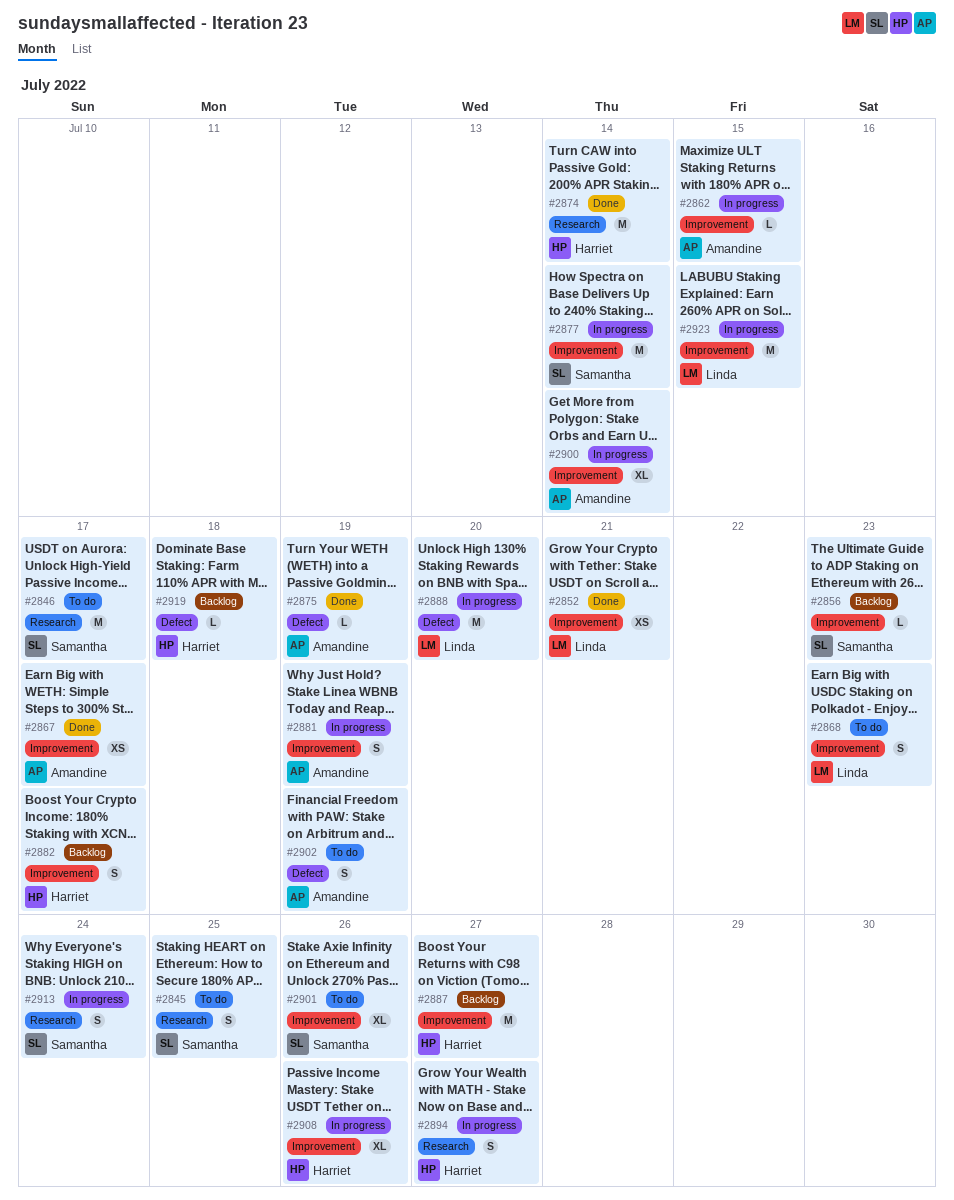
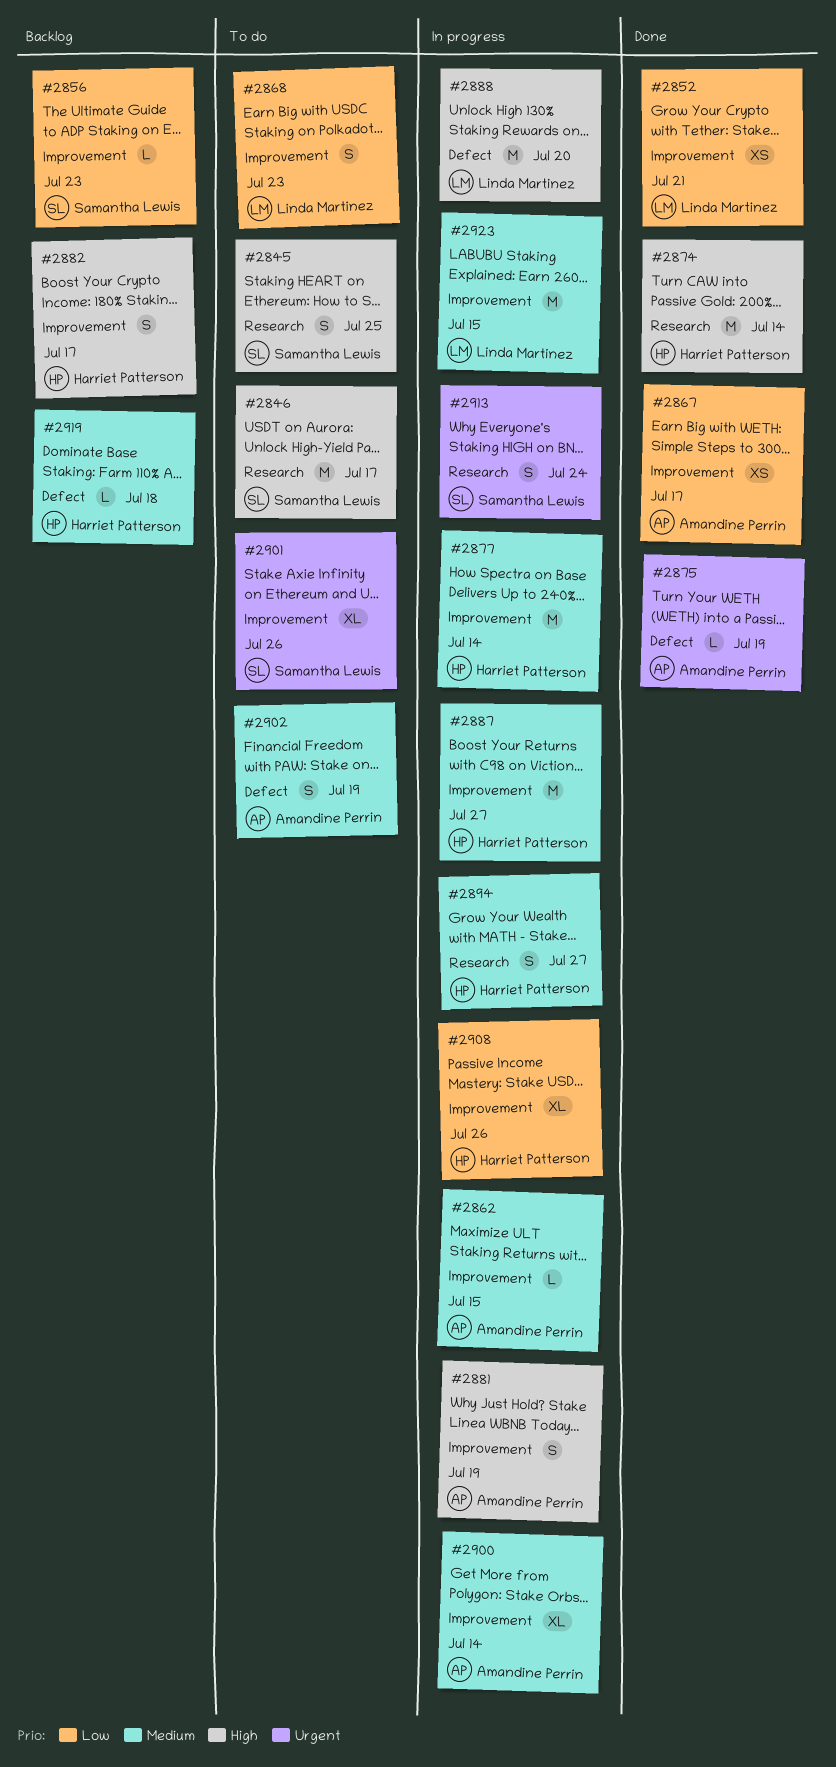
#2877, owner: Samantha Lewis -> Harriet Patterson
#2887, status: Backlog -> In progress

